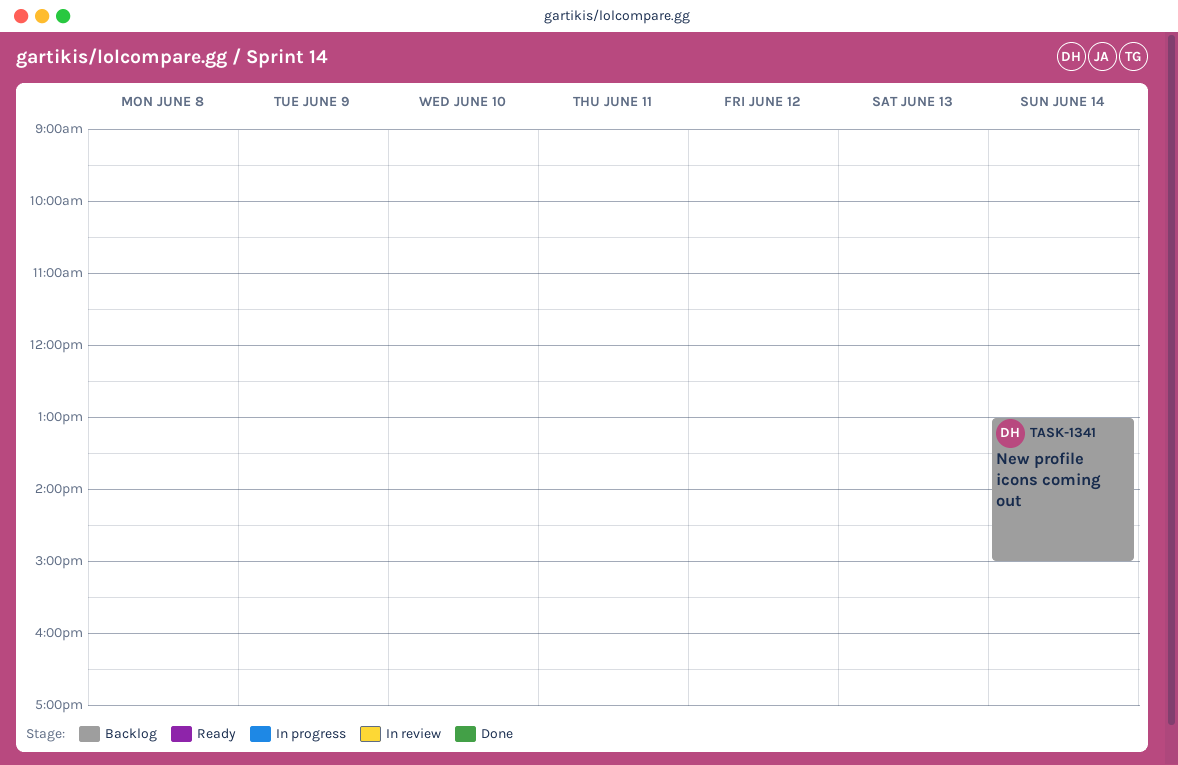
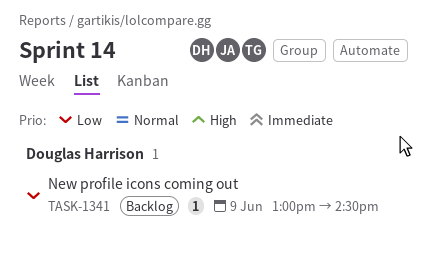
TASK-1341, day: Jun 14 -> Jun 9
TASK-1341, ends: 15:00 -> 14:30

